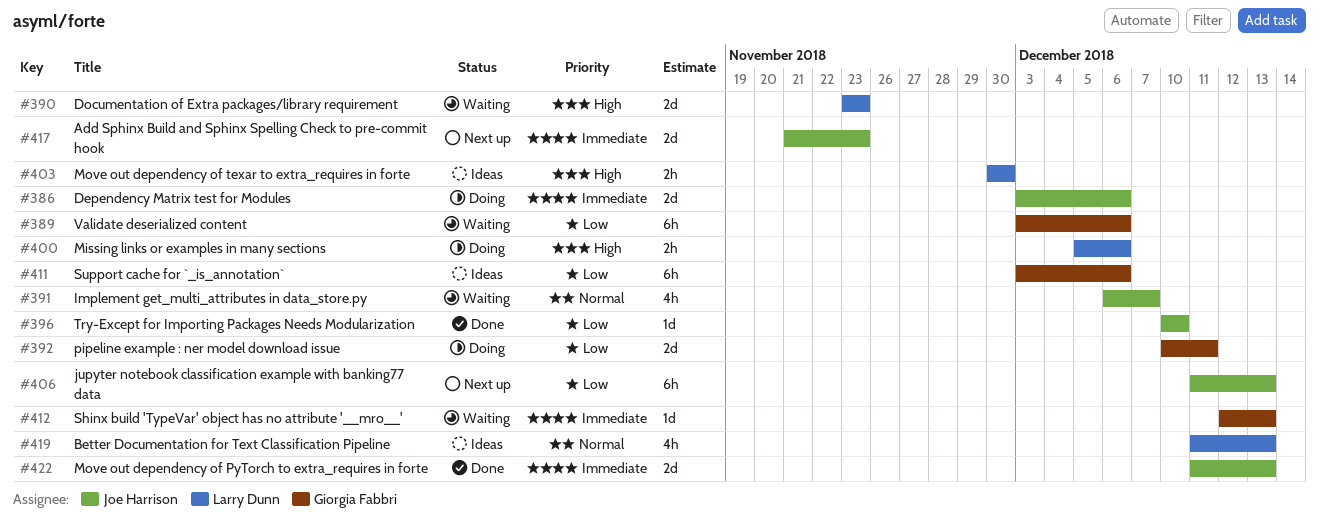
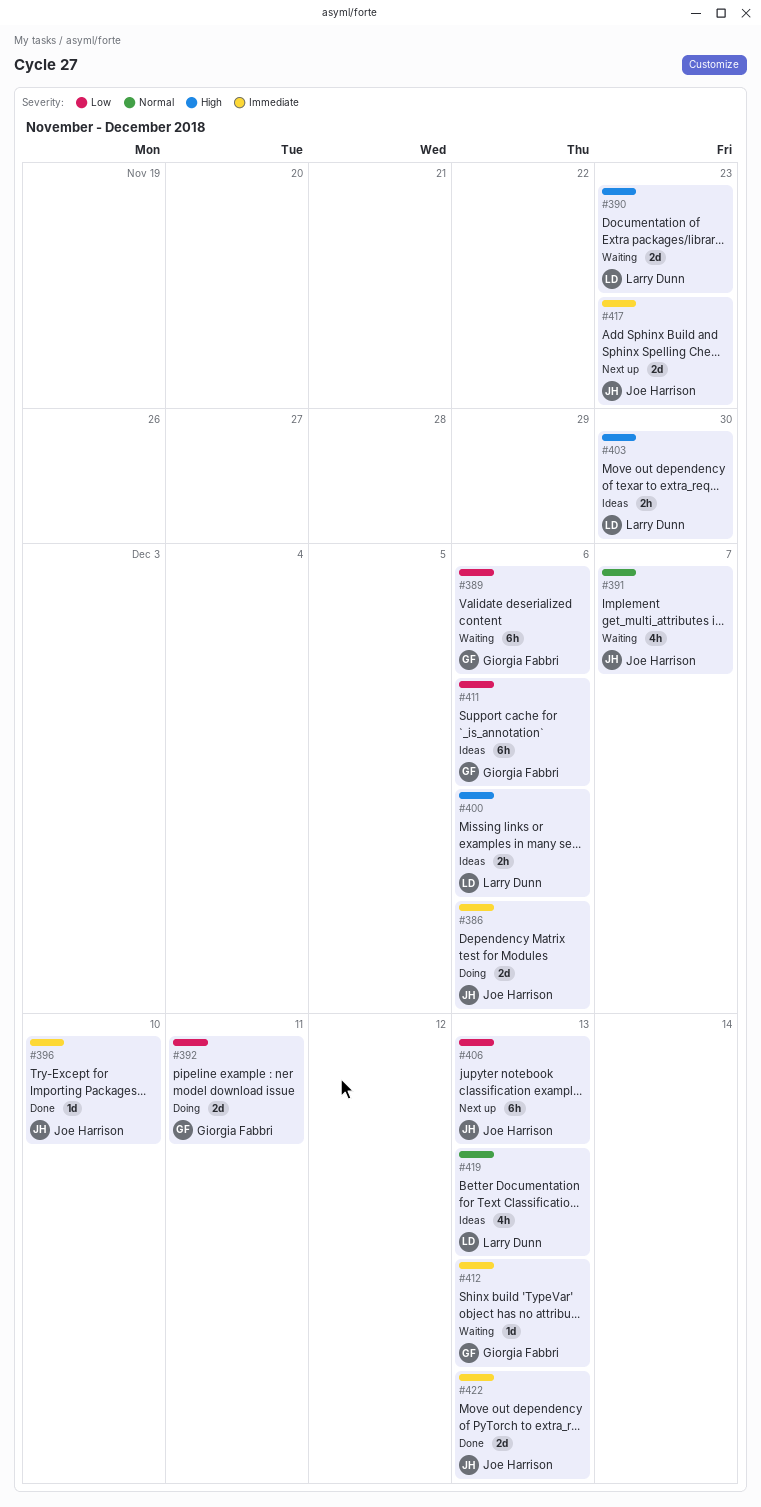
#396, priority: Low -> Immediate
#400, status: Doing -> Ideas

